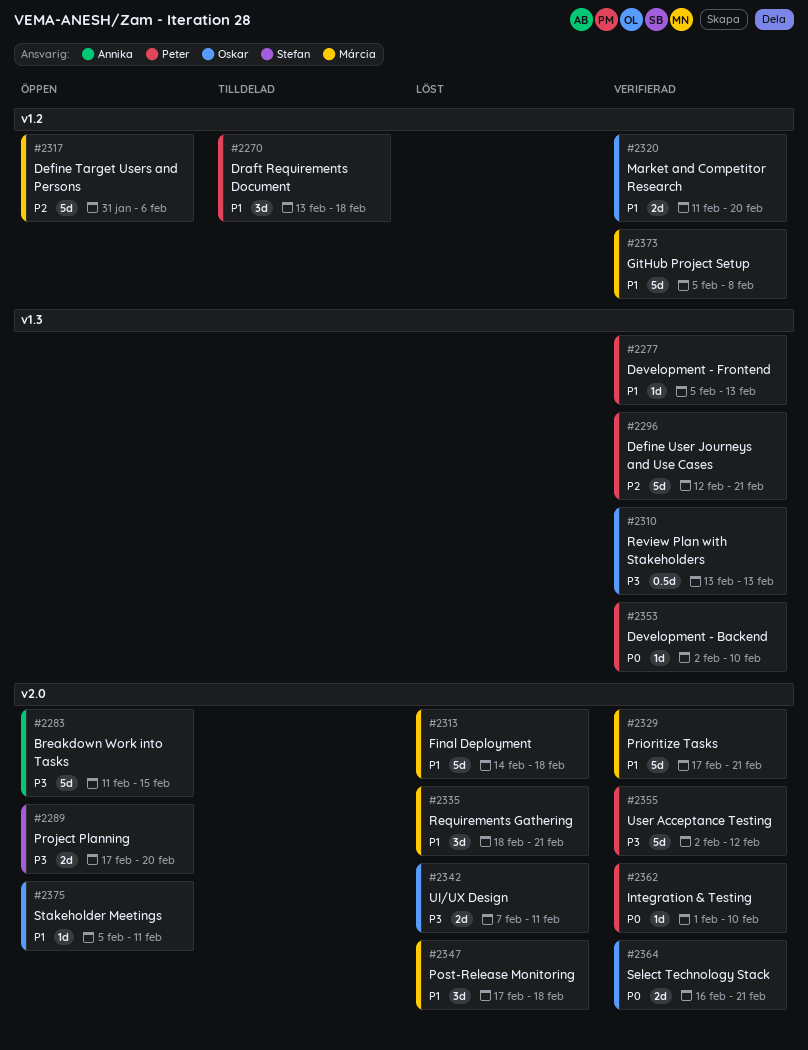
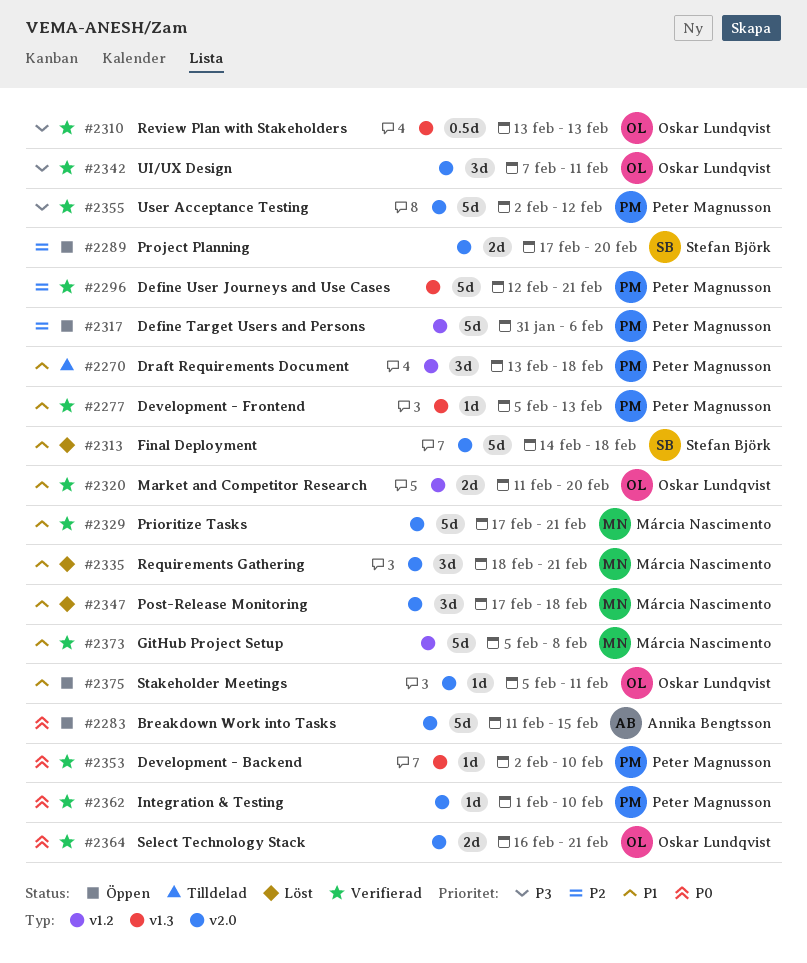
#2283, priority: P3 -> P0
#2289, priority: P3 -> P2
#2313, owner: Márcia Nascimento -> Stefan Björk
#2317, owner: Márcia Nascimento -> Peter Magnusson
#2342, status: Löst -> Verifierad
#2342, estimate: 2d -> 3d

